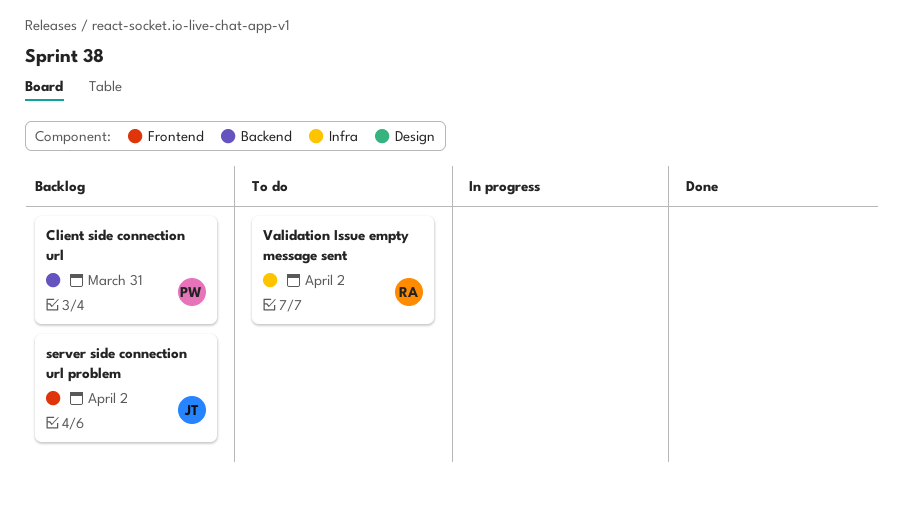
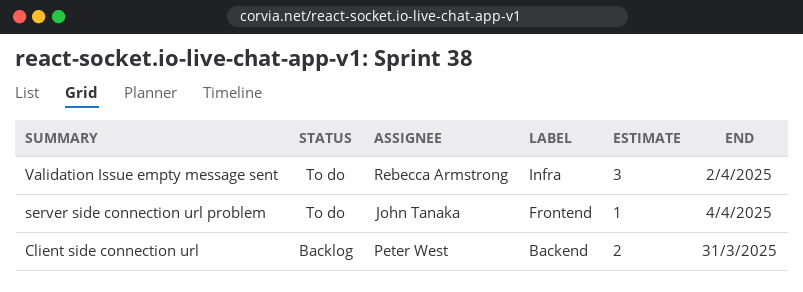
server side connection url problem, status: Backlog -> To do
server side connection url problem, due: Apr 2 -> Apr 4

